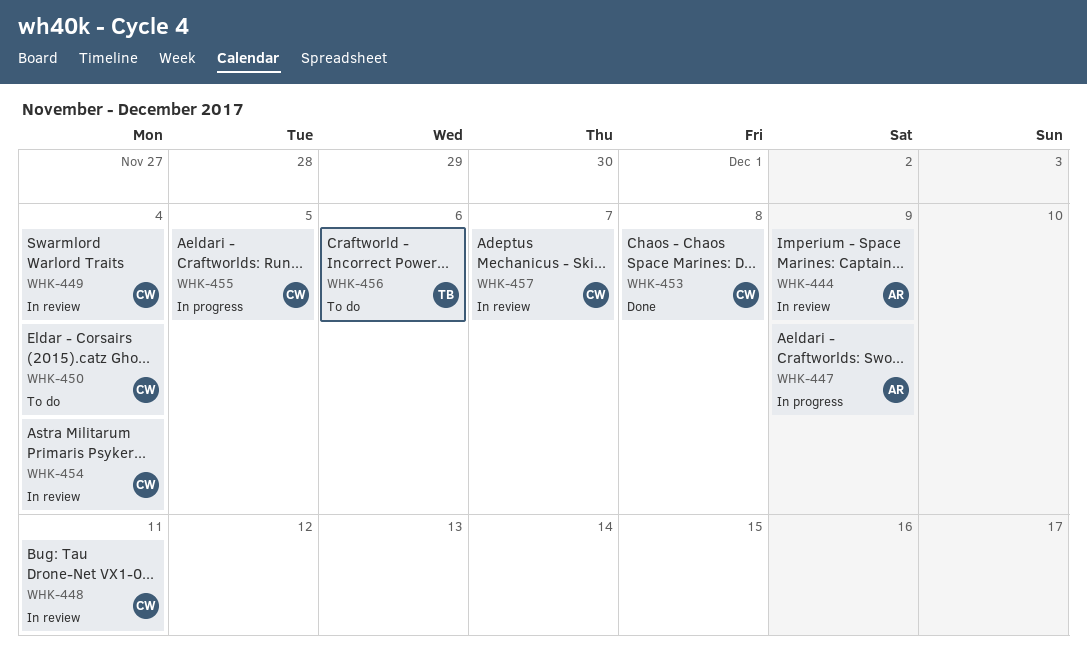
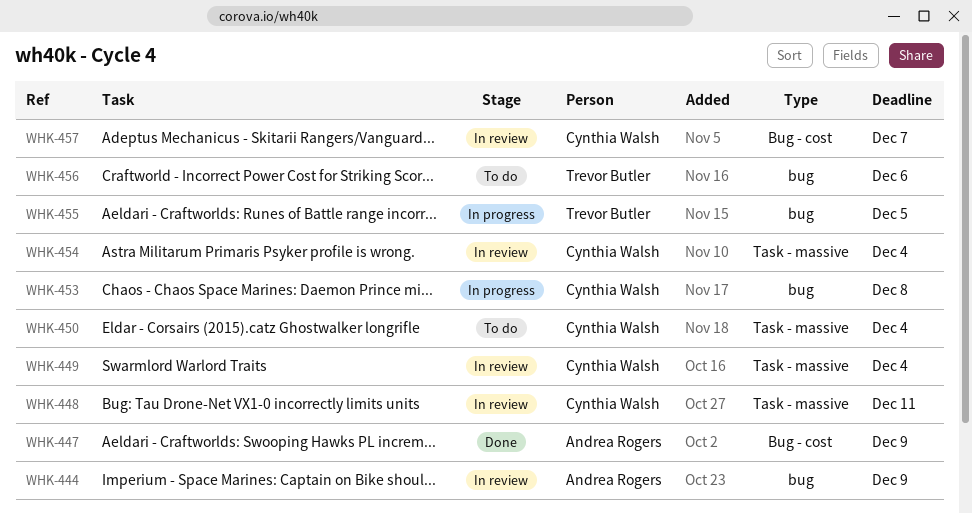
WHK-447, status: In progress -> Done
WHK-453, status: Done -> In progress
WHK-455, owner: Cynthia Walsh -> Trevor Butler

